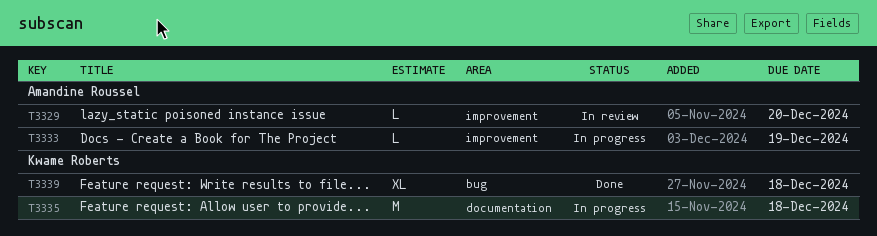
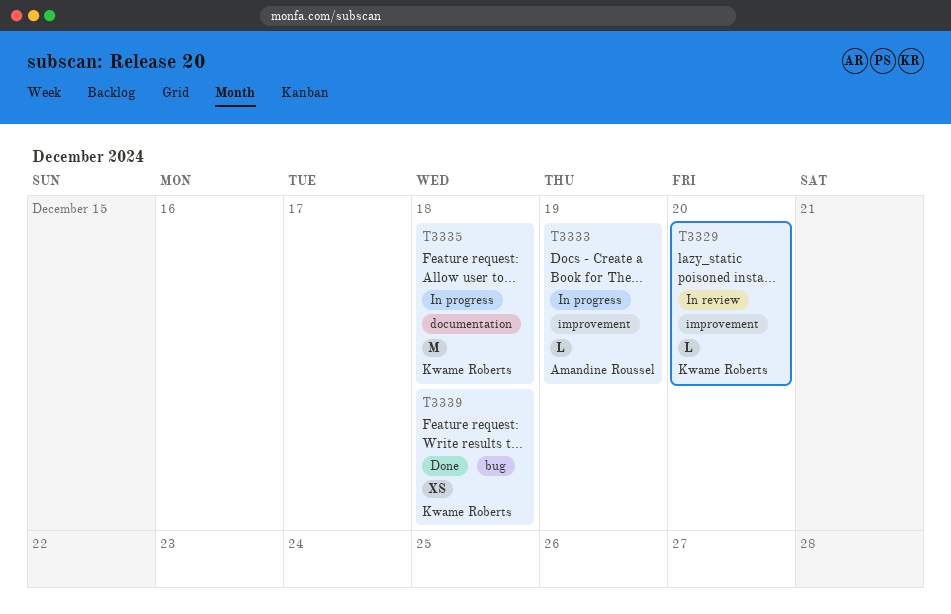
T3329, owner: Amandine Roussel -> Kwame Roberts
T3339, estimate: XL -> XS

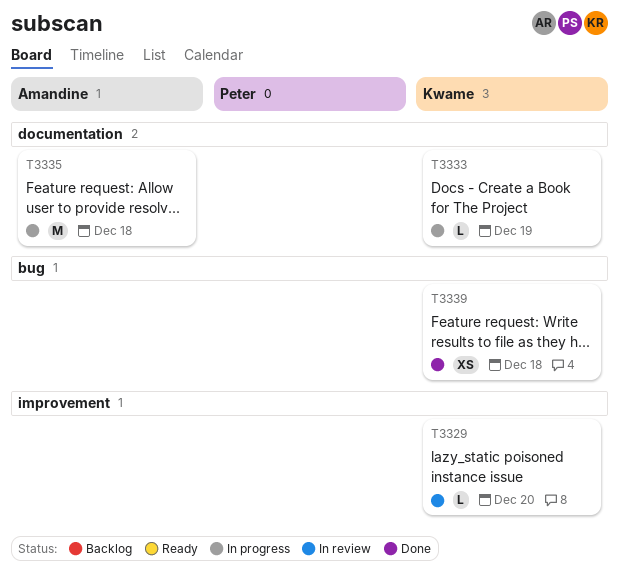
T3333, owner: Amandine Roussel -> Kwame Roberts
T3333, label: improvement -> documentation
T3335, owner: Kwame Roberts -> Amandine Roussel

